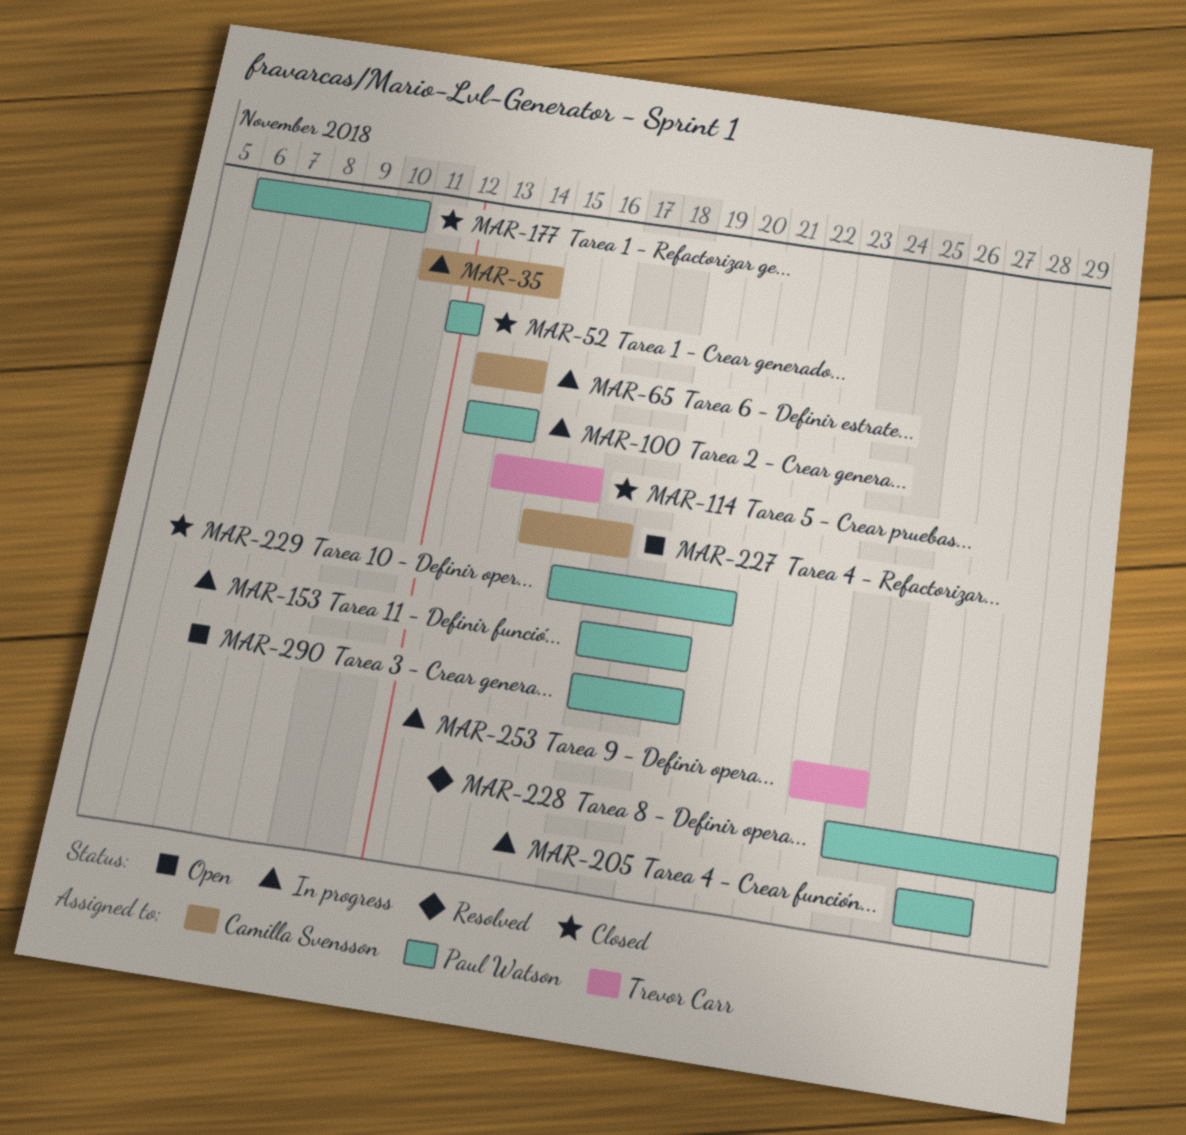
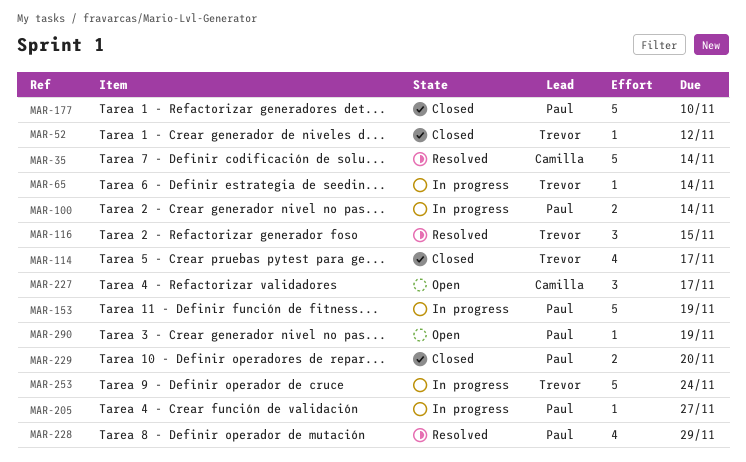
MAR-35, status: In progress -> Resolved
MAR-52, owner: Paul Watson -> Trevor Carr
MAR-65, owner: Camilla Svensson -> Trevor Carr
MAR-114, due: Nov 16 -> Nov 17
MAR-116: none -> present

